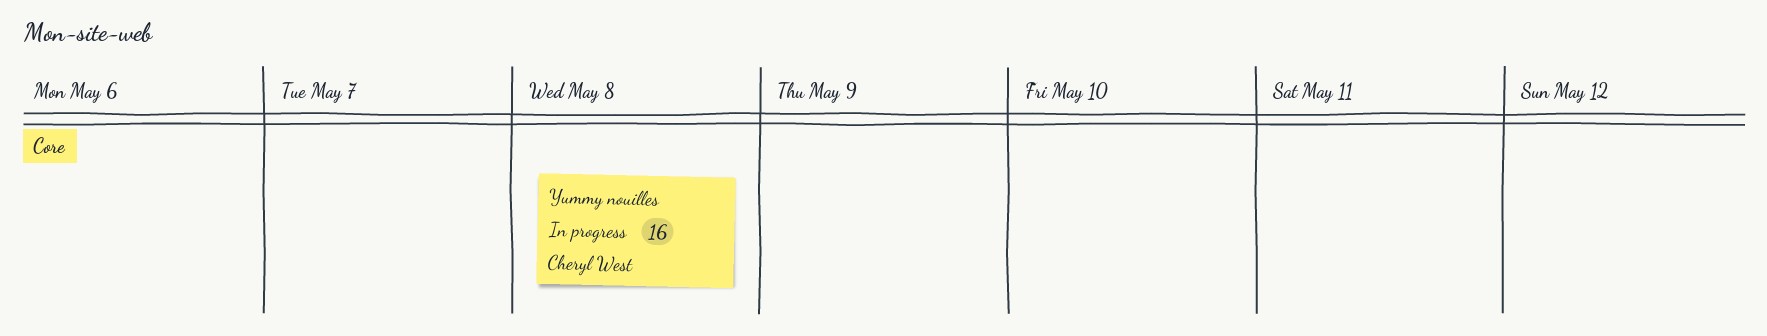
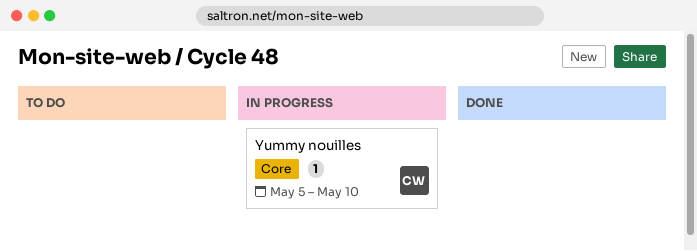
Yummy nouilles, estimate: 16 -> 1
Yummy nouilles, due: May 8 -> May 10

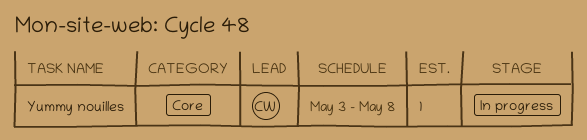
Yummy nouilles, start: May 5 -> May 3
Yummy nouilles, due: May 10 -> May 8

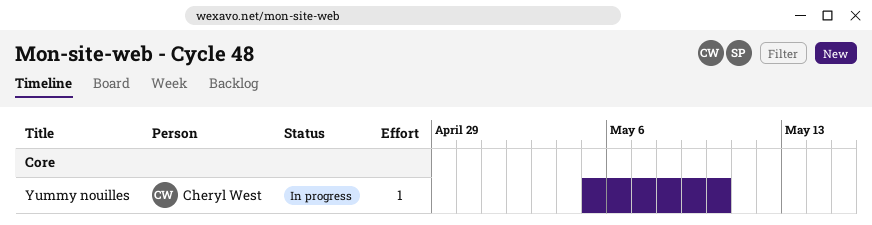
Yummy nouilles, start: May 3 -> May 5
Yummy nouilles, due: May 8 -> May 10

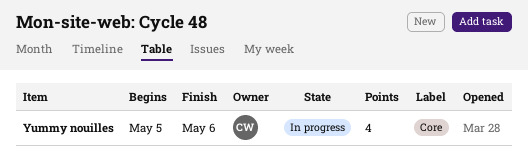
Yummy nouilles, estimate: 1 -> 4
Yummy nouilles, due: May 10 -> May 6

